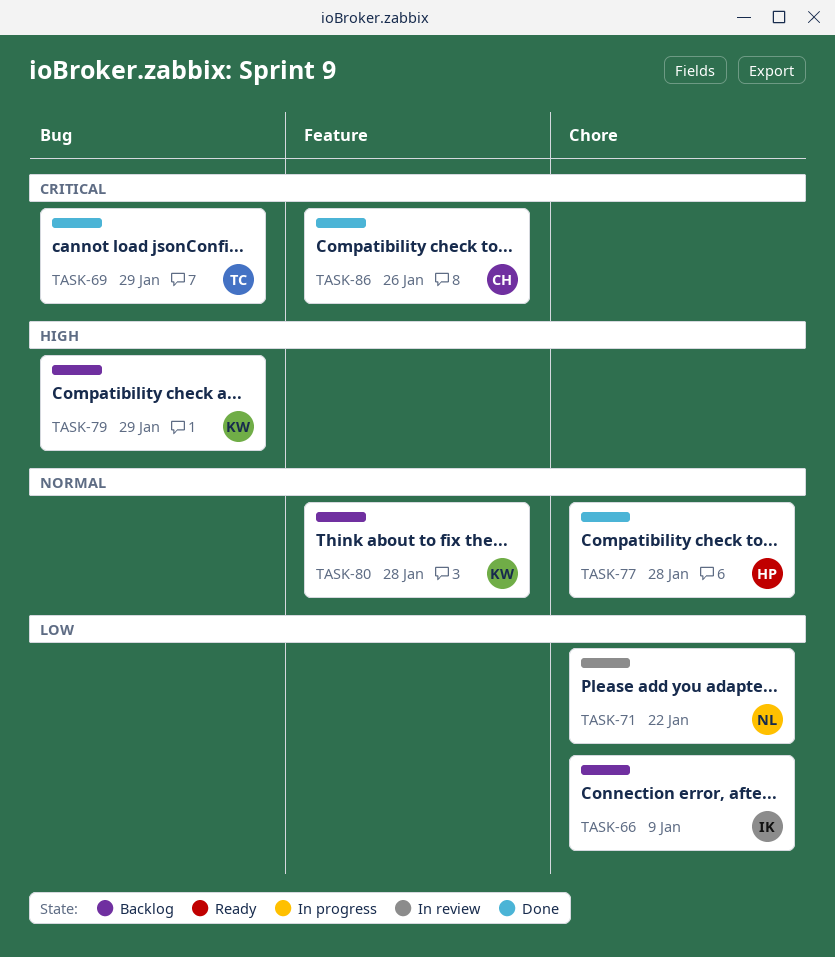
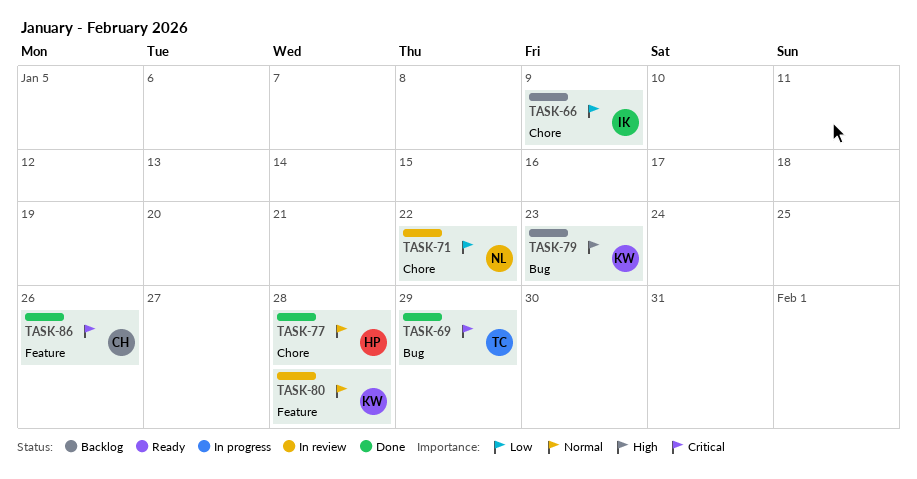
TASK-79, due: Jan 29 -> Jan 23
TASK-80, status: Backlog -> In review

